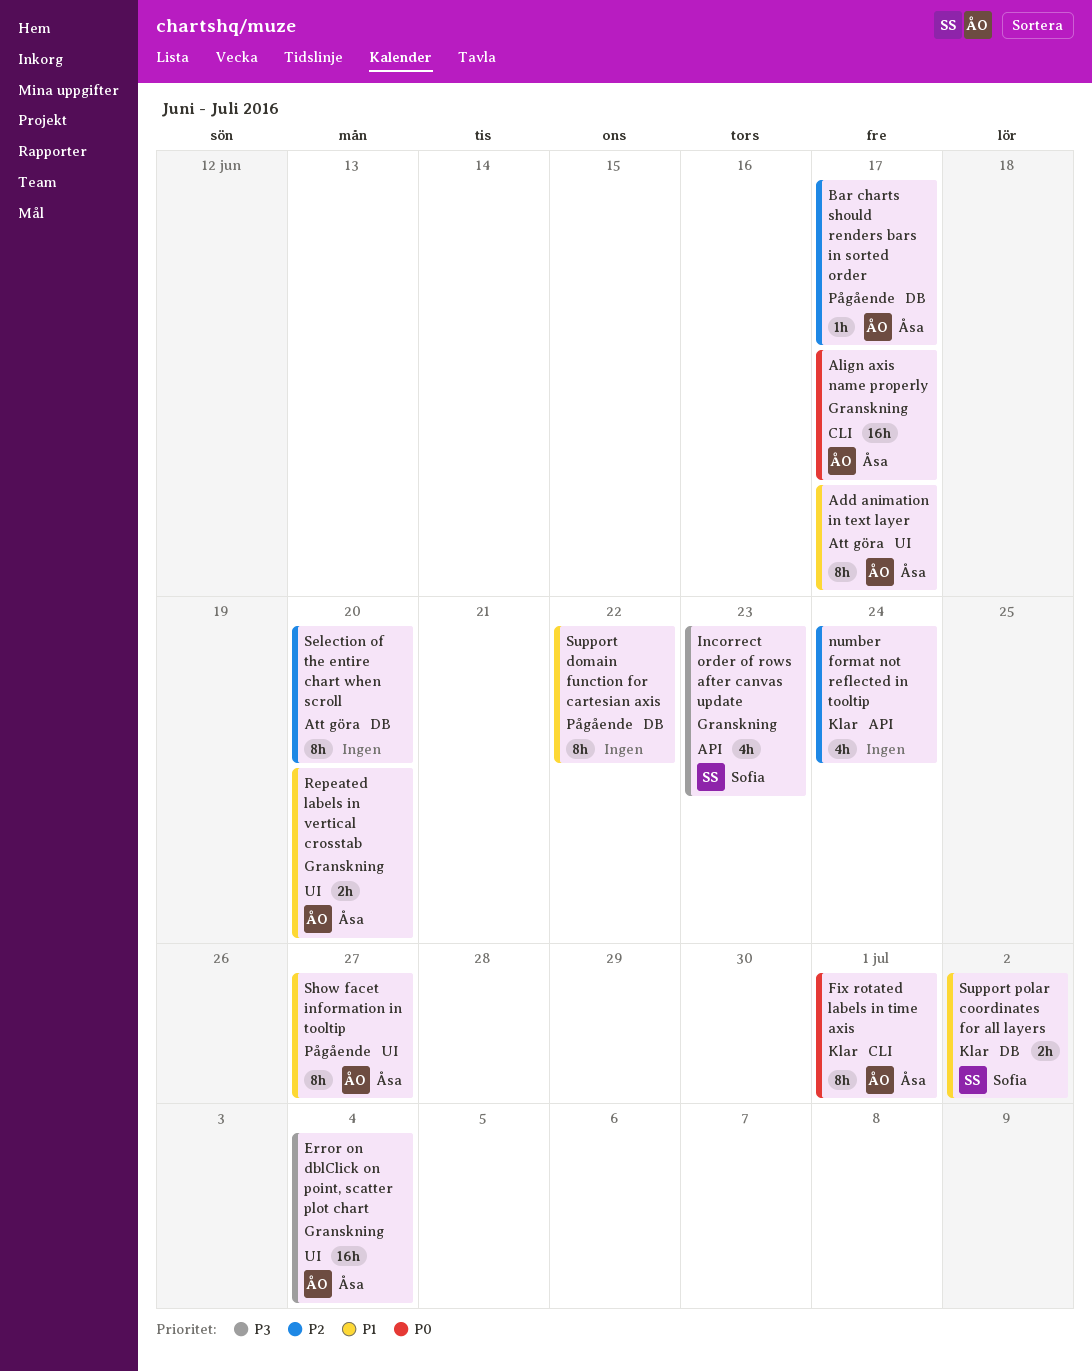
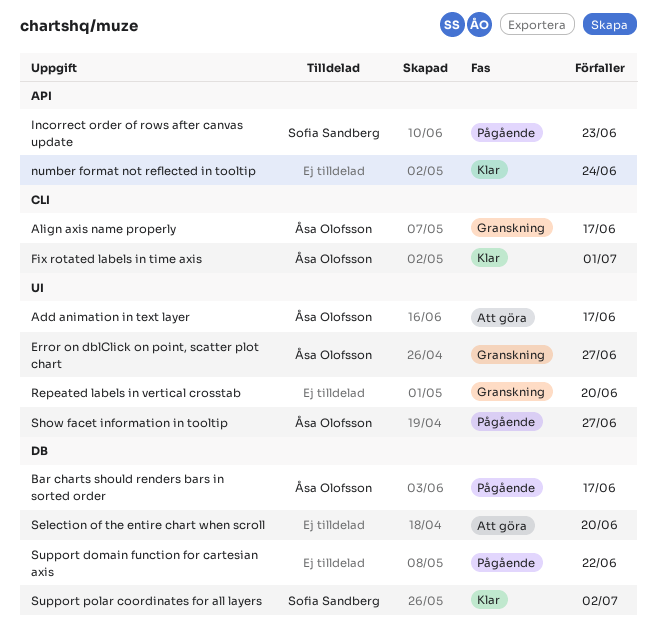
Error on dblClick on point, scatter plot chart, due: Jul 4 -> Jun 27
Incorrect order of rows after canvas update, status: Granskning -> Pågående
Repeated labels in vertical crosstab, owner: Åsa Olofsson -> none

